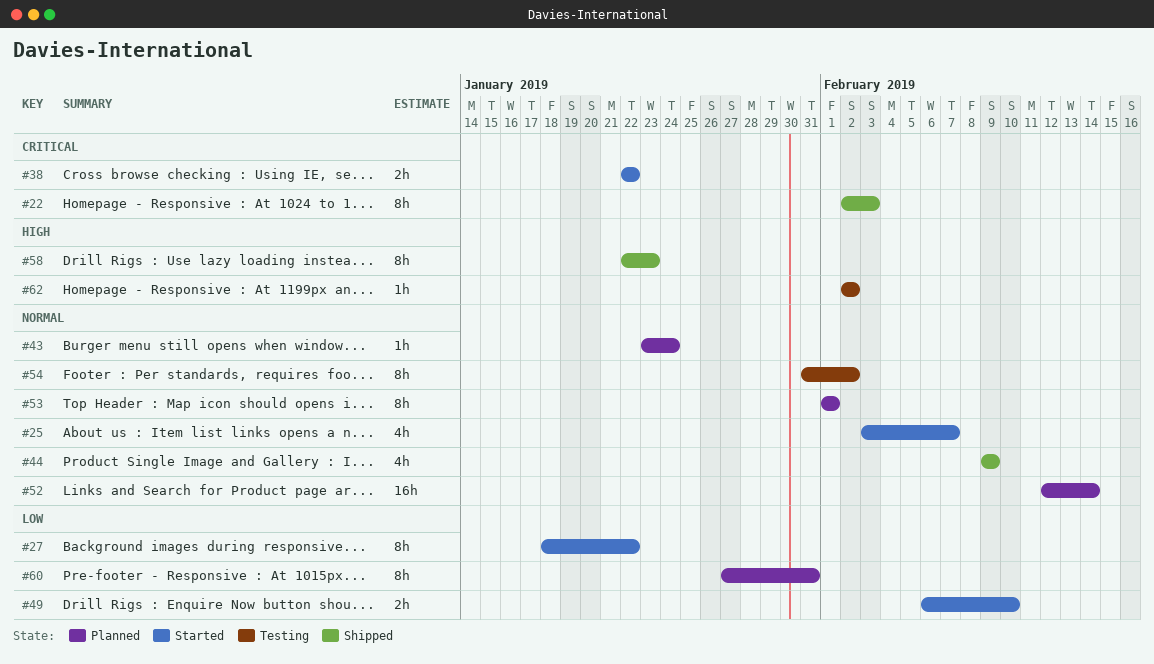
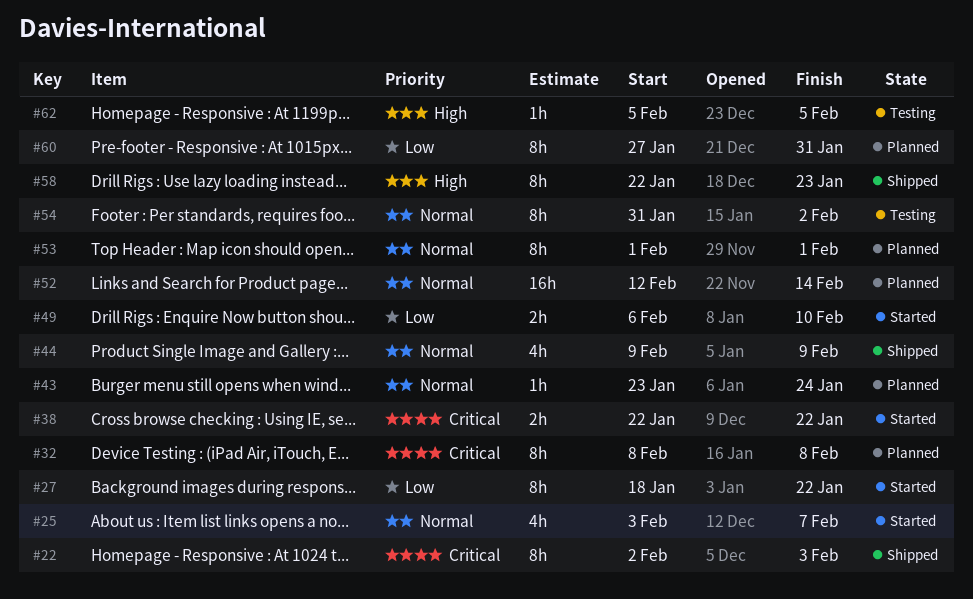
#32: none -> present
#62, start: Feb 2 -> Feb 5
#62, due: Feb 2 -> Feb 5

